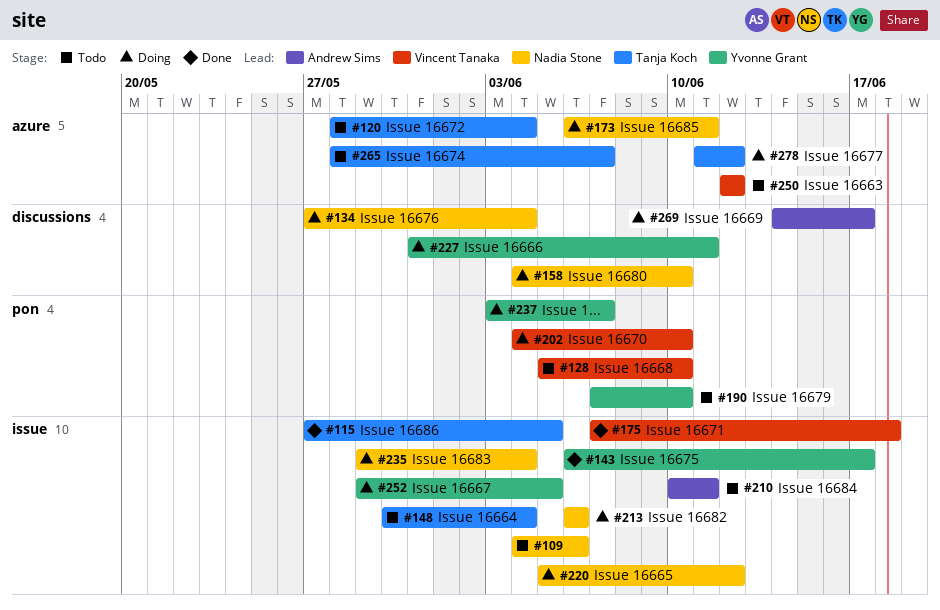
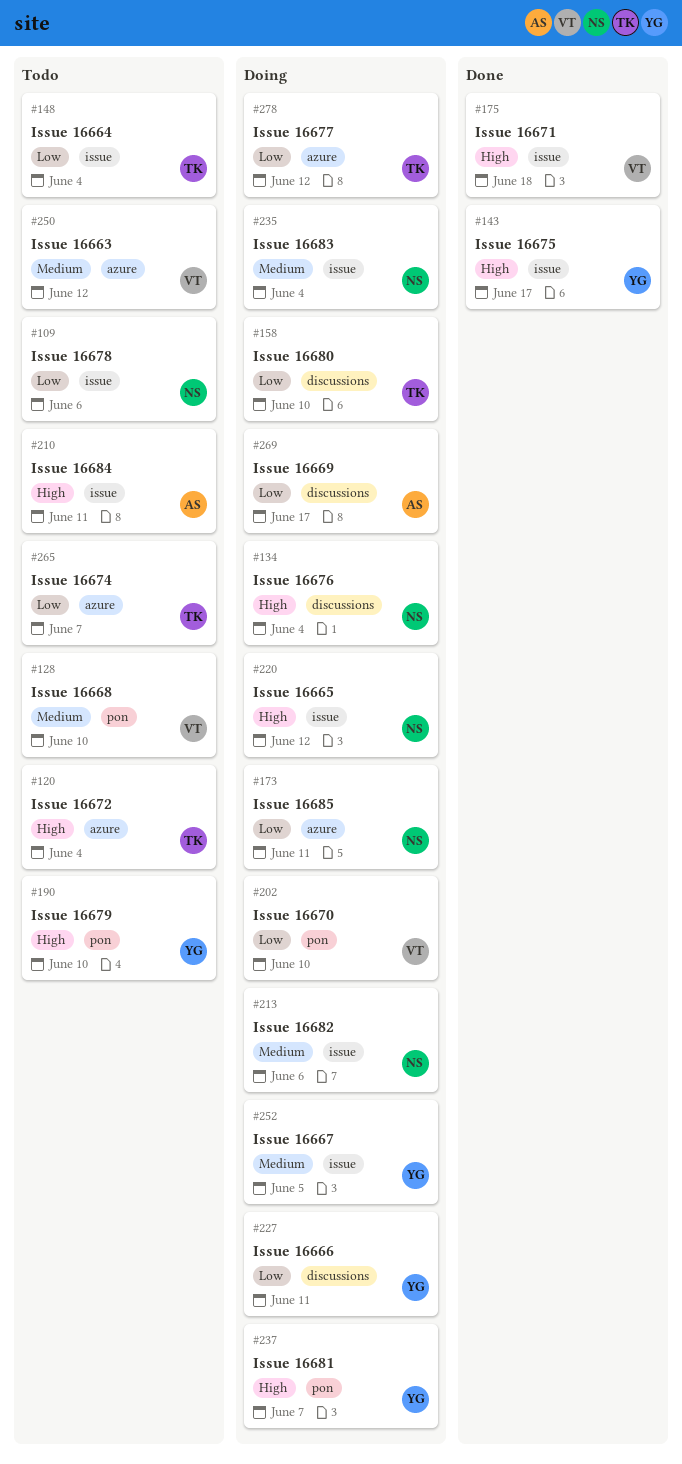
#115: present -> none
#158, owner: Nadia Stone -> Tanja Koch

